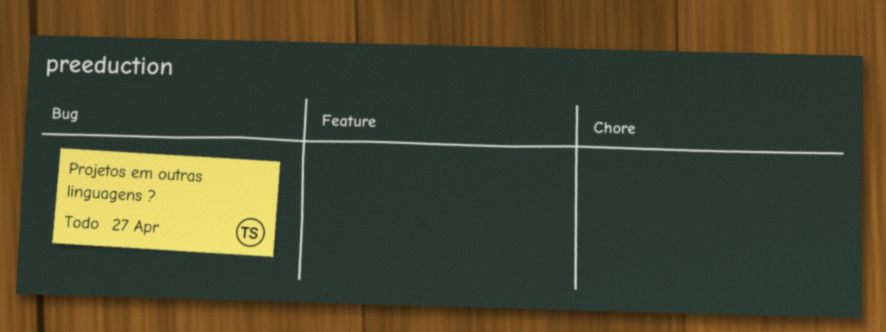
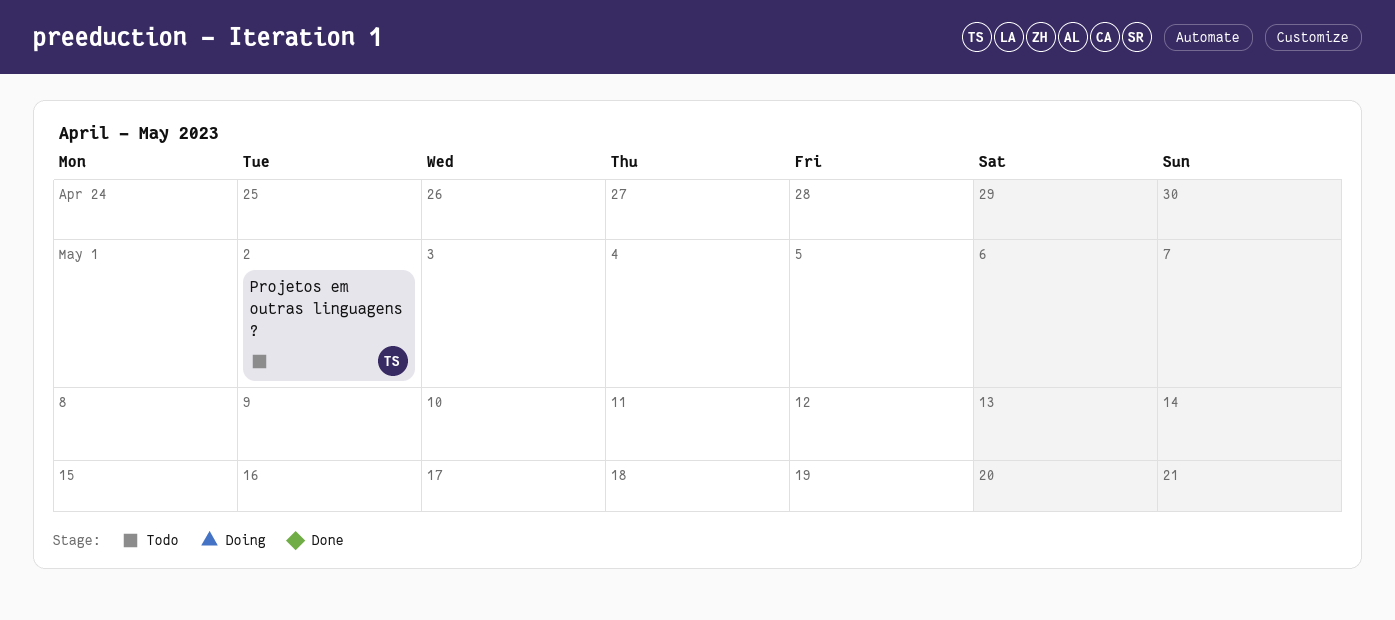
Projetos em outras linguagens ?, due: Apr 27 -> May 2

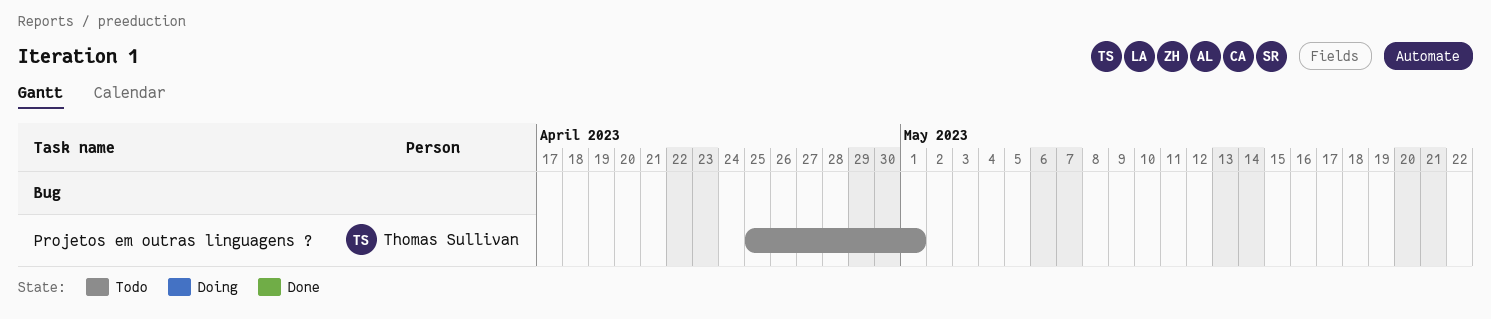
Projetos em outras linguagens ?, due: May 2 -> May 1

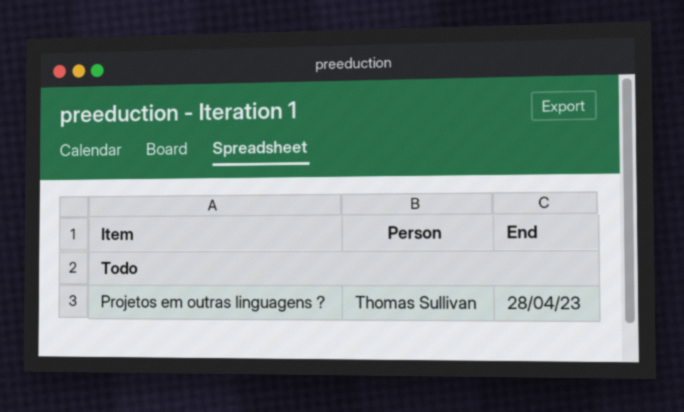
Projetos em outras linguagens ?, due: May 1 -> Apr 28

